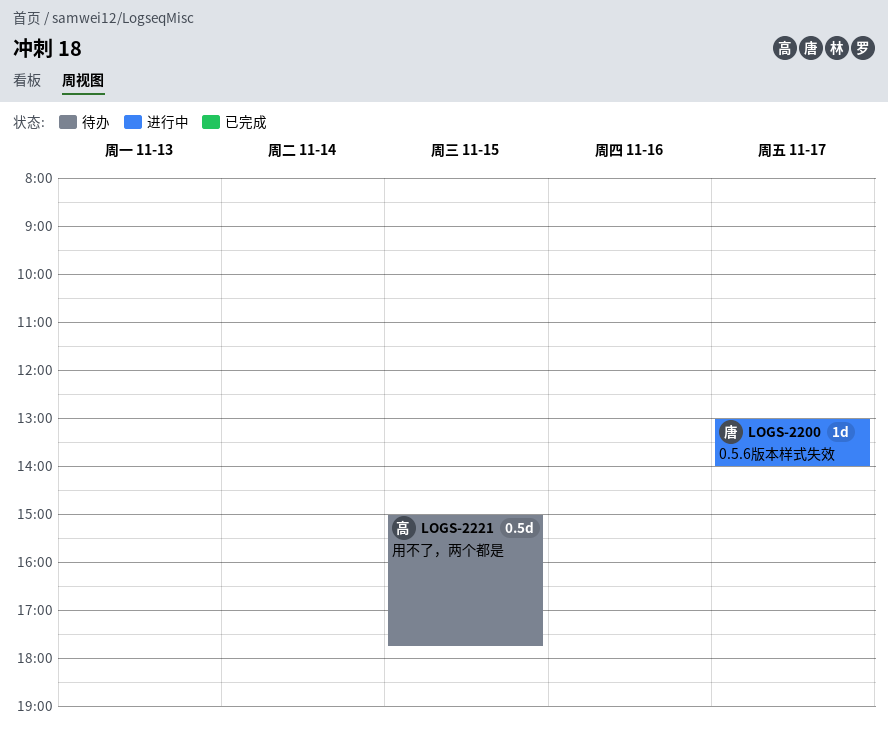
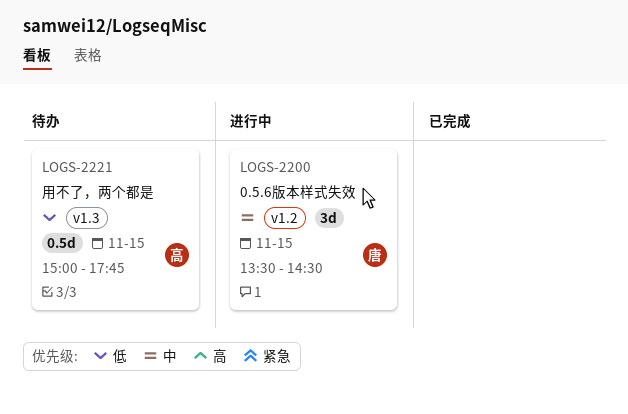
LOGS-2200, estimate: 1d -> 3d
LOGS-2200, day: Nov 17 -> Nov 15
LOGS-2200, begins: 13:00 -> 13:30
LOGS-2200, ends: 14:00 -> 14:30

